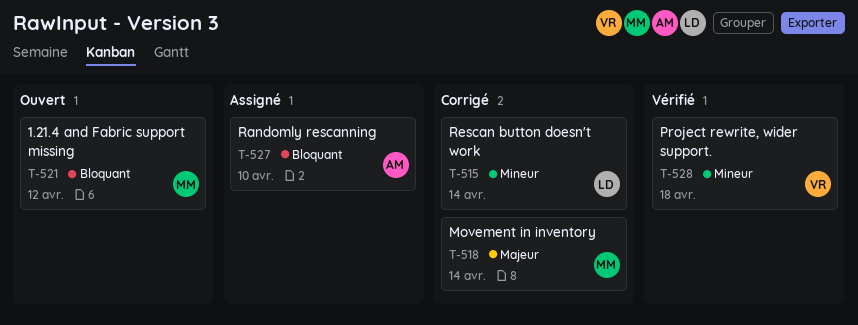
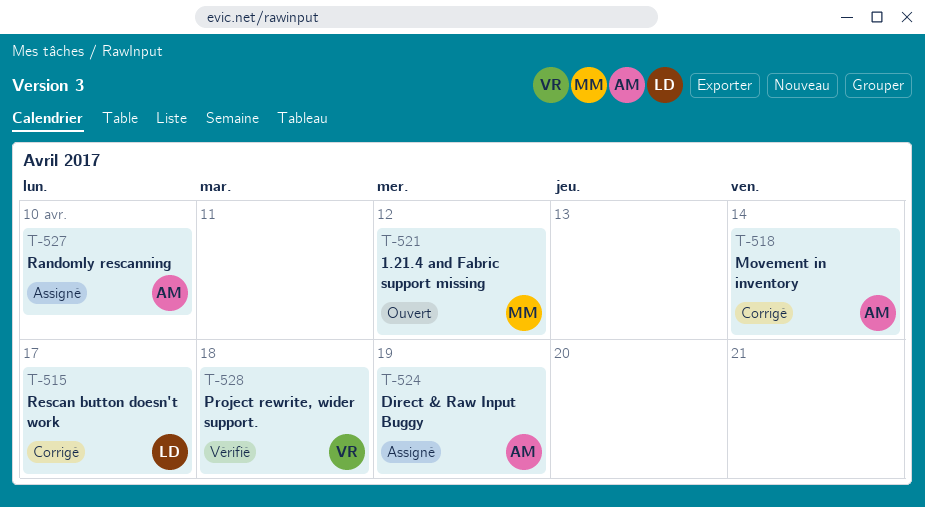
T-515, due: Apr 14 -> Apr 17
T-518, owner: MM -> AM
T-524: none -> present

